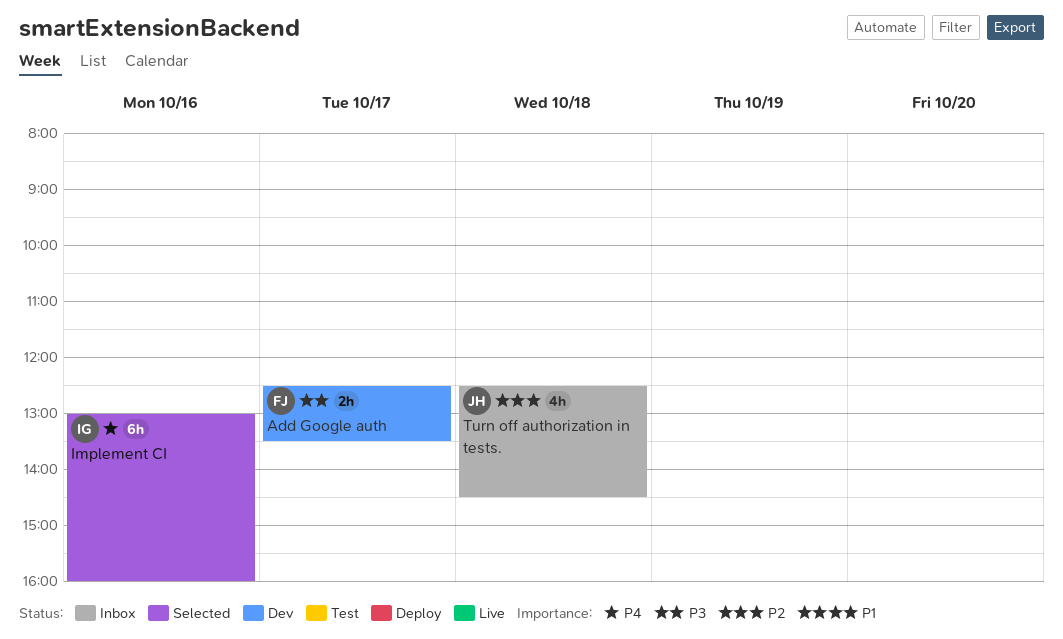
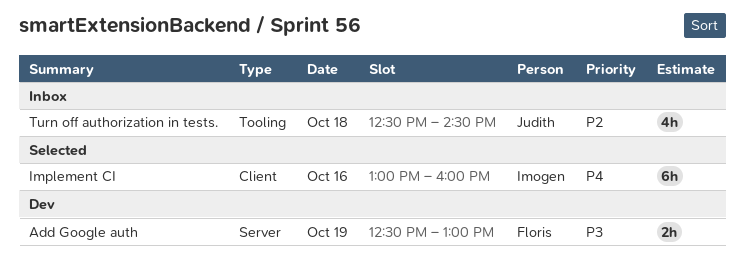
Add Google auth, day: Oct 17 -> Oct 19
Add Google auth, ends: 13:30 -> 13:00

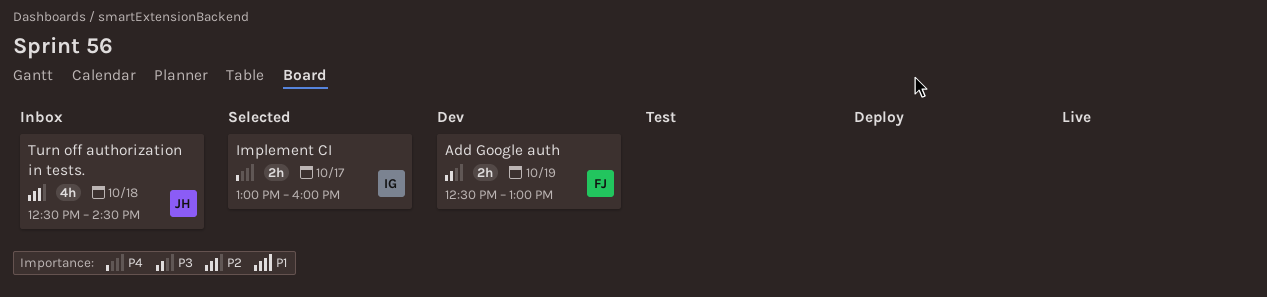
Implement CI, estimate: 6h -> 2h
Implement CI, day: Oct 16 -> Oct 17

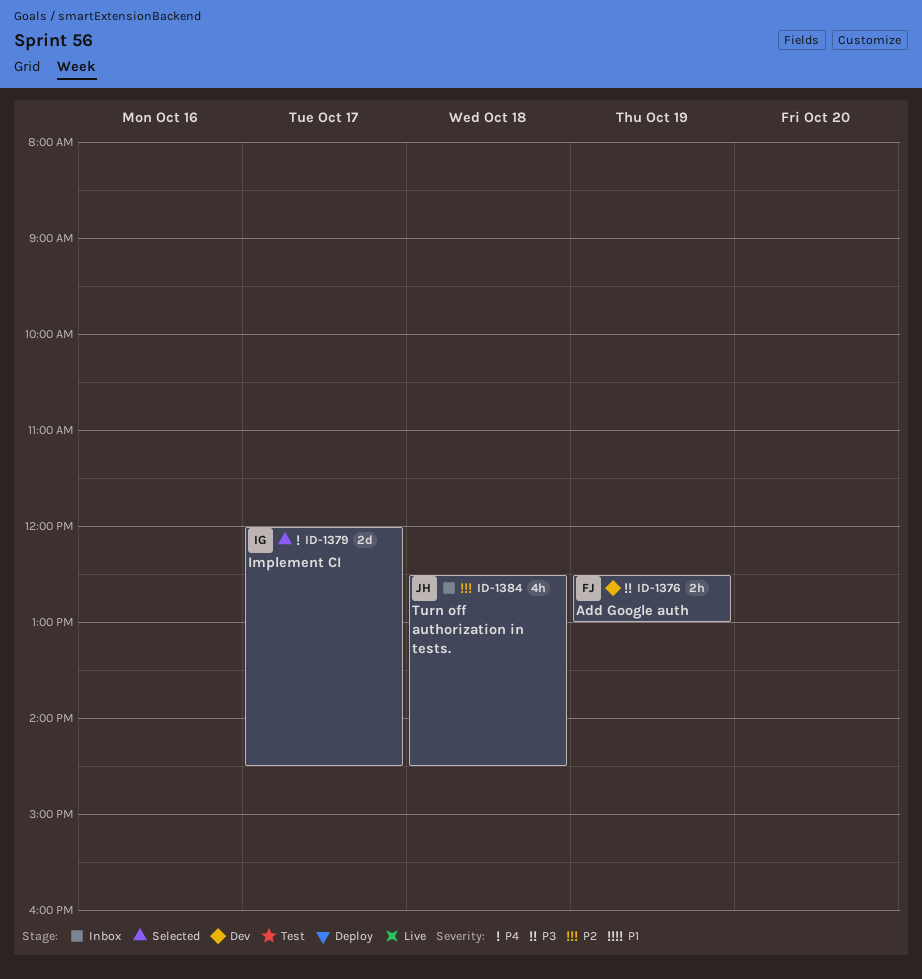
Implement CI, estimate: 2h -> 2d
Implement CI, begins: 13:00 -> 12:00
Implement CI, ends: 16:00 -> 14:30

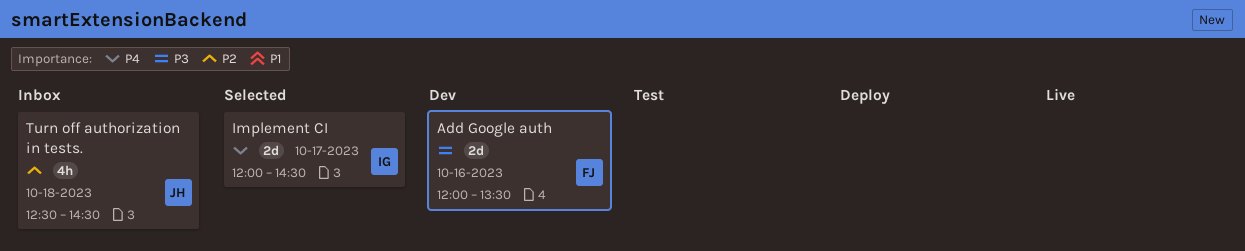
Add Google auth, estimate: 2h -> 2d
Add Google auth, day: Oct 19 -> Oct 16
Add Google auth, begins: 12:30 -> 12:00
Add Google auth, ends: 13:00 -> 13:30

